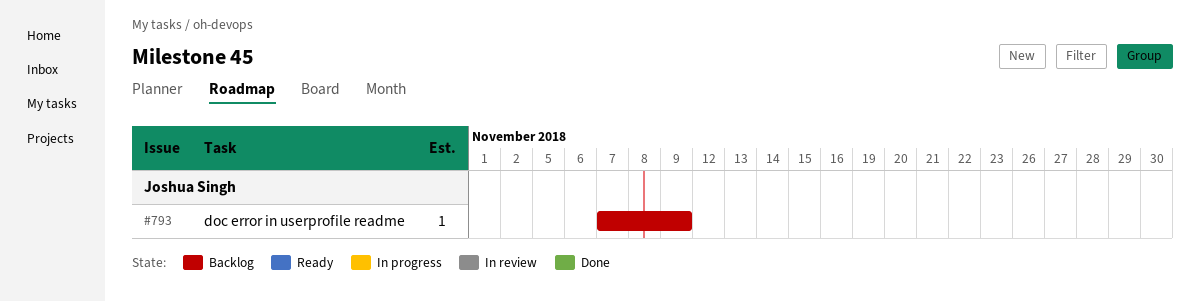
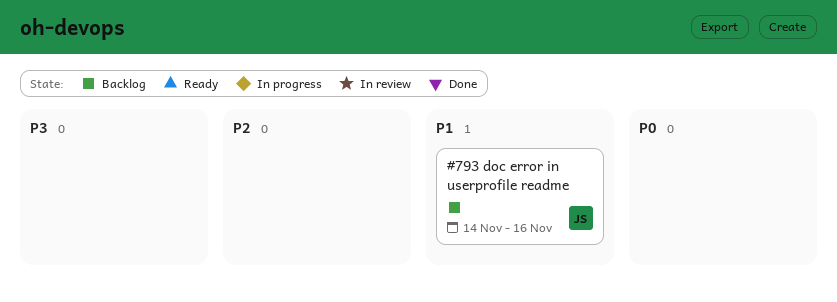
#793, start: Nov 7 -> Nov 14
#793, due: Nov 9 -> Nov 16

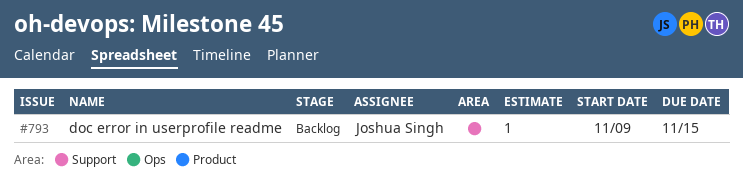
#793, start: Nov 14 -> Nov 9
#793, due: Nov 16 -> Nov 15

